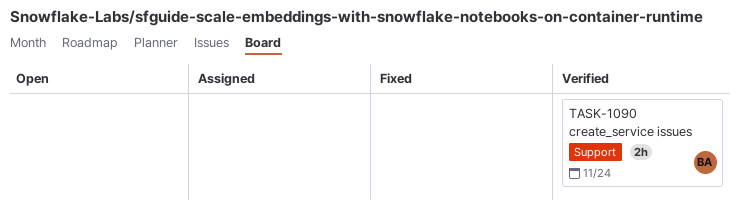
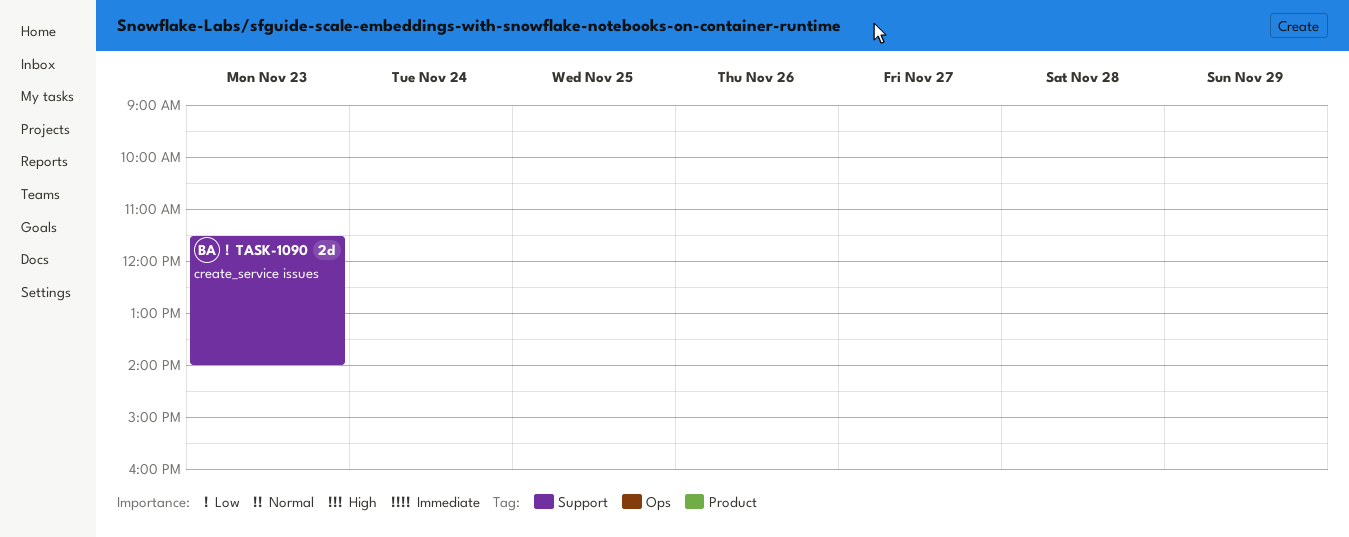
TASK-1090, estimate: 2h -> 2d
TASK-1090, day: Nov 24 -> Nov 23

